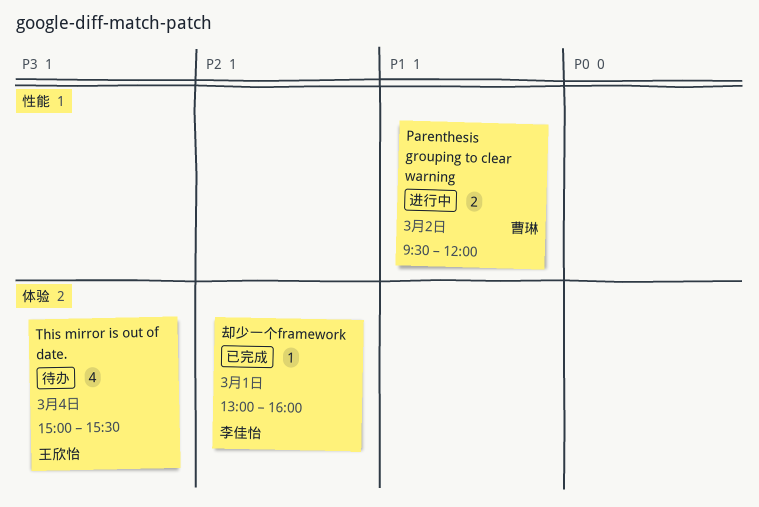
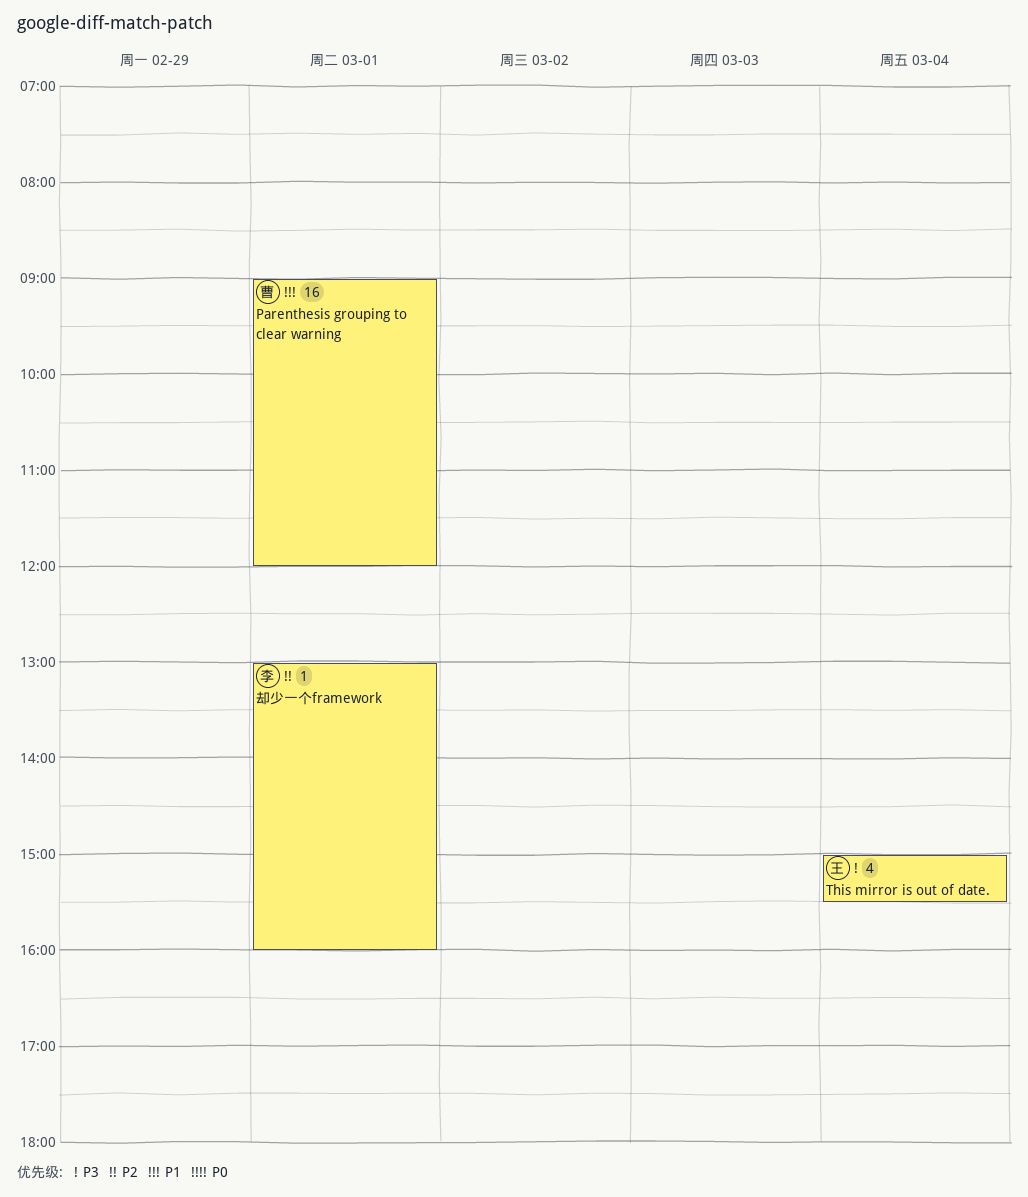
Parenthesis grouping to clear warning, estimate: 2 -> 16
Parenthesis grouping to clear warning, day: Mar 2 -> Mar 1
Parenthesis grouping to clear warning, begins: 09:30 -> 09:00

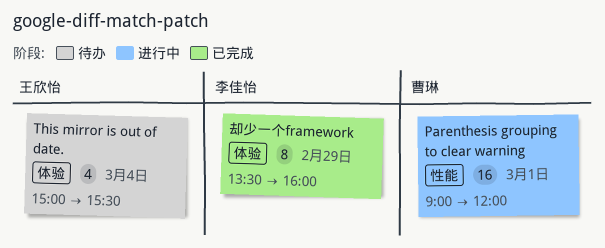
却少一个framework, estimate: 1 -> 8
却少一个framework, day: Mar 1 -> Feb 29
却少一个framework, begins: 13:00 -> 13:30

